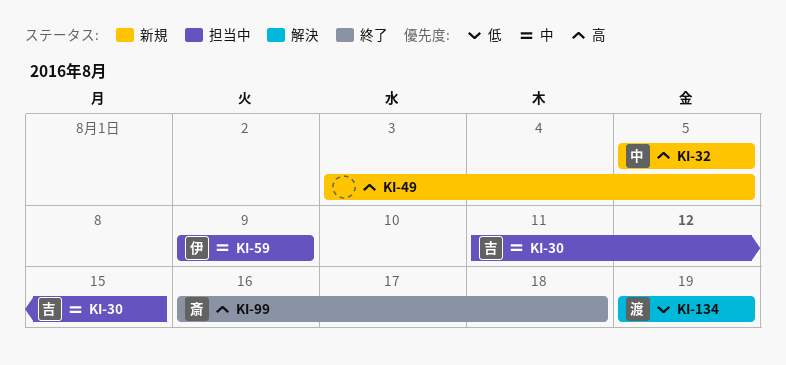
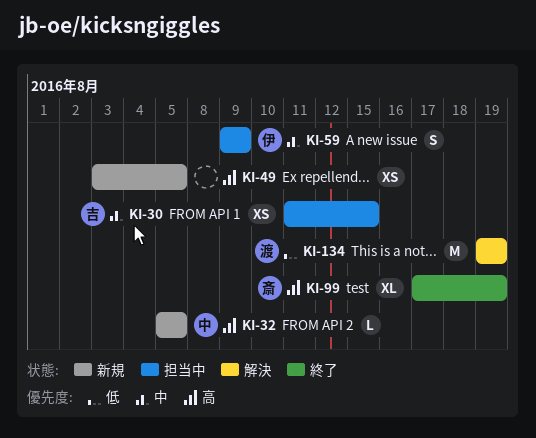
KI-99, start: Aug 16 -> Aug 17
KI-99, due: Aug 18 -> Aug 19

